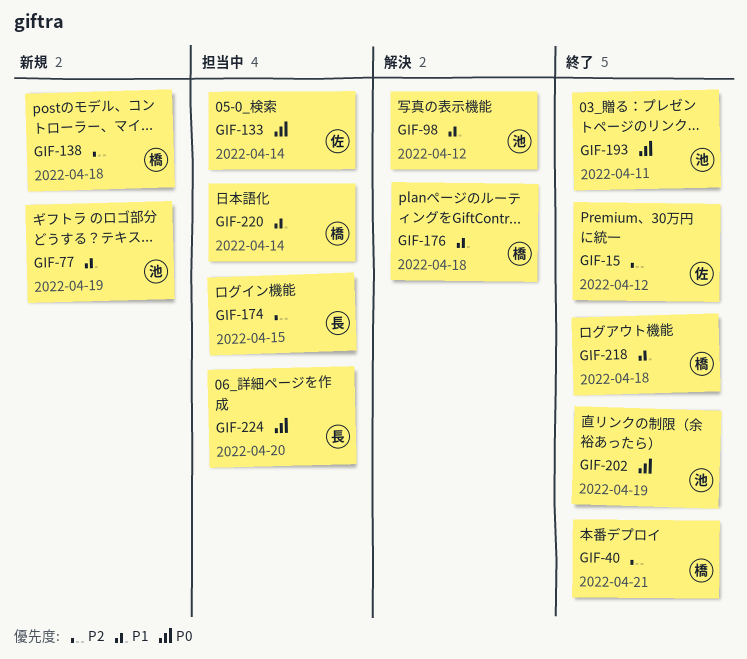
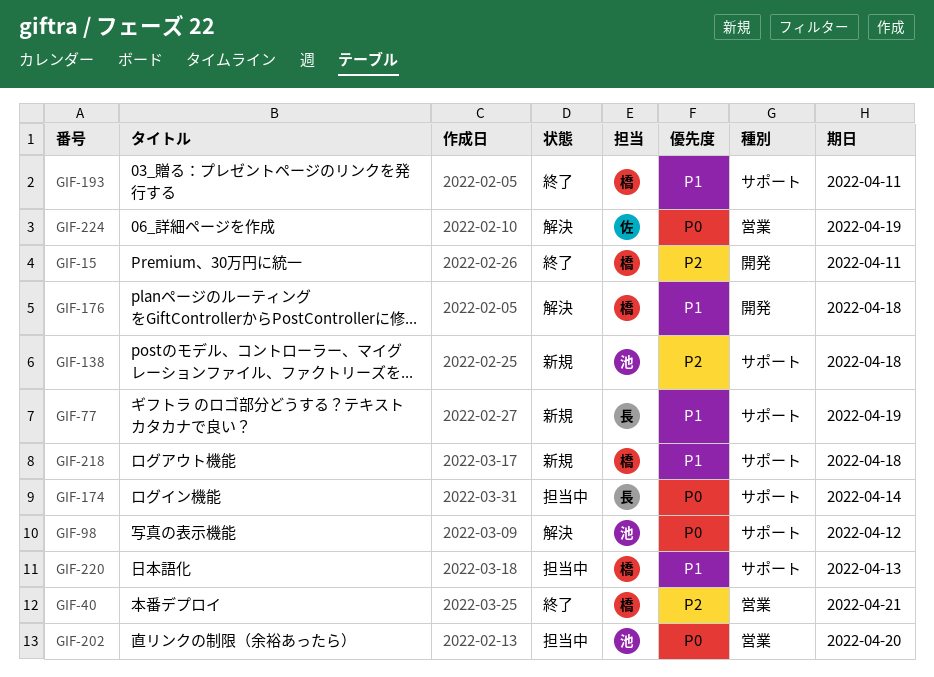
GIF-15, owner: 佐 -> 橋
GIF-15, due: Apr 12 -> Apr 11
GIF-77, owner: 池 -> 長
GIF-98, priority: P1 -> P0
GIF-133: present -> none
GIF-138, owner: 橋 -> 池
GIF-174, priority: P2 -> P0
GIF-174, due: Apr 15 -> Apr 14
GIF-193, owner: 池 -> 橋
GIF-193, priority: P0 -> P1
GIF-202, status: 終了 -> 担当中
GIF-202, due: Apr 19 -> Apr 20
GIF-218, status: 終了 -> 新規
GIF-220, due: Apr 14 -> Apr 13
GIF-224, status: 担当中 -> 解決
GIF-224, owner: 長 -> 佐
GIF-224, due: Apr 20 -> Apr 19

